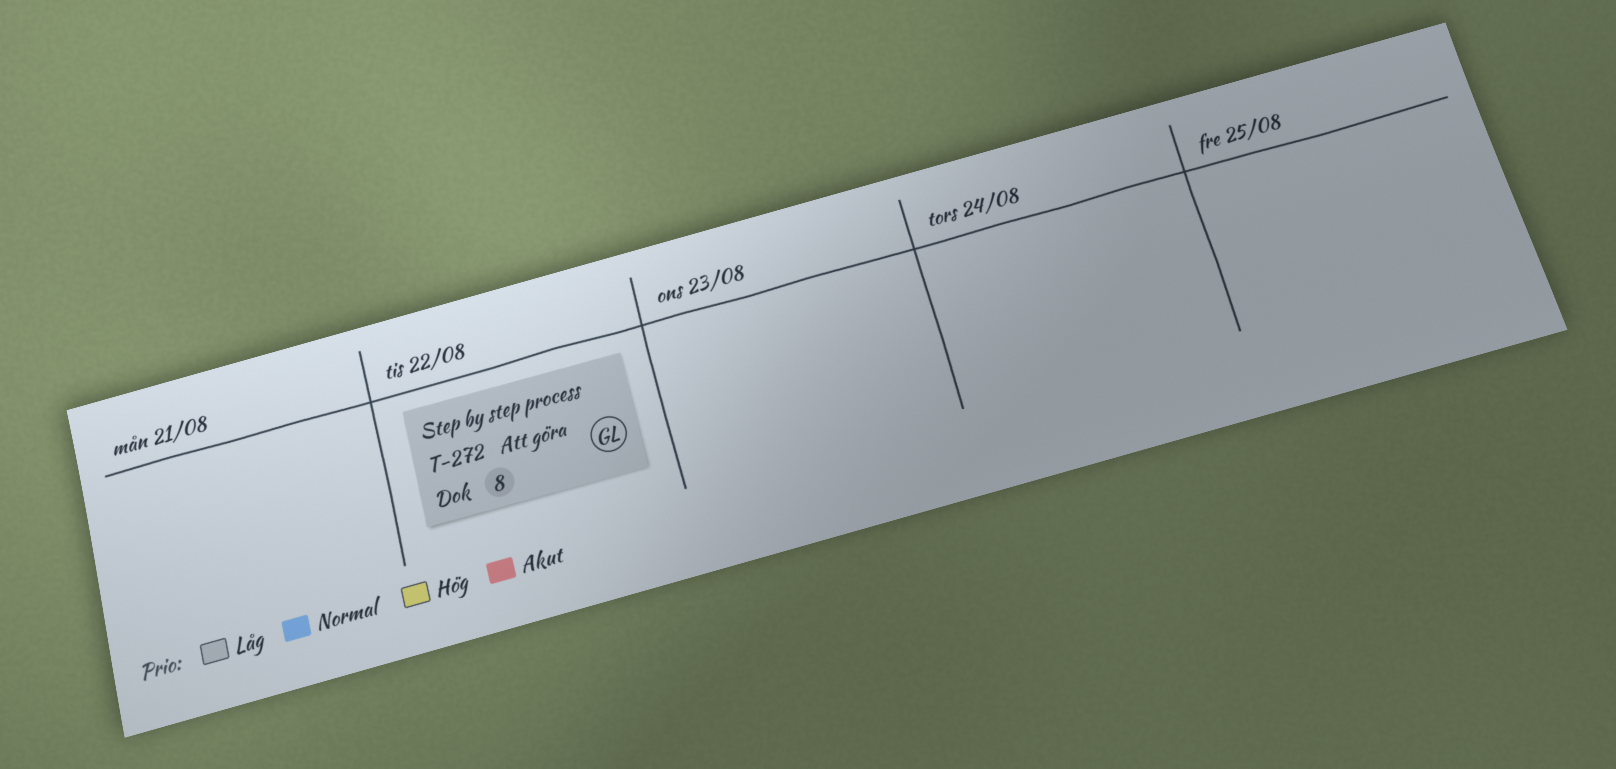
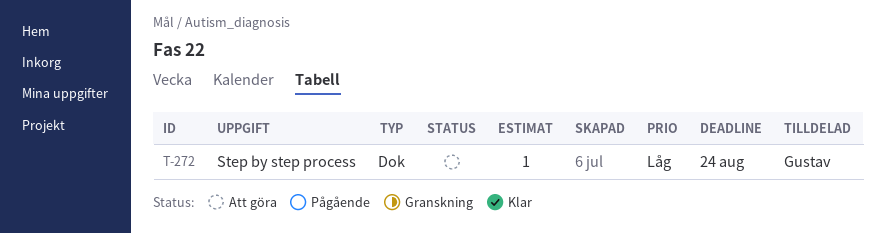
T-272, estimate: 8 -> 1
T-272, due: Aug 22 -> Aug 24

